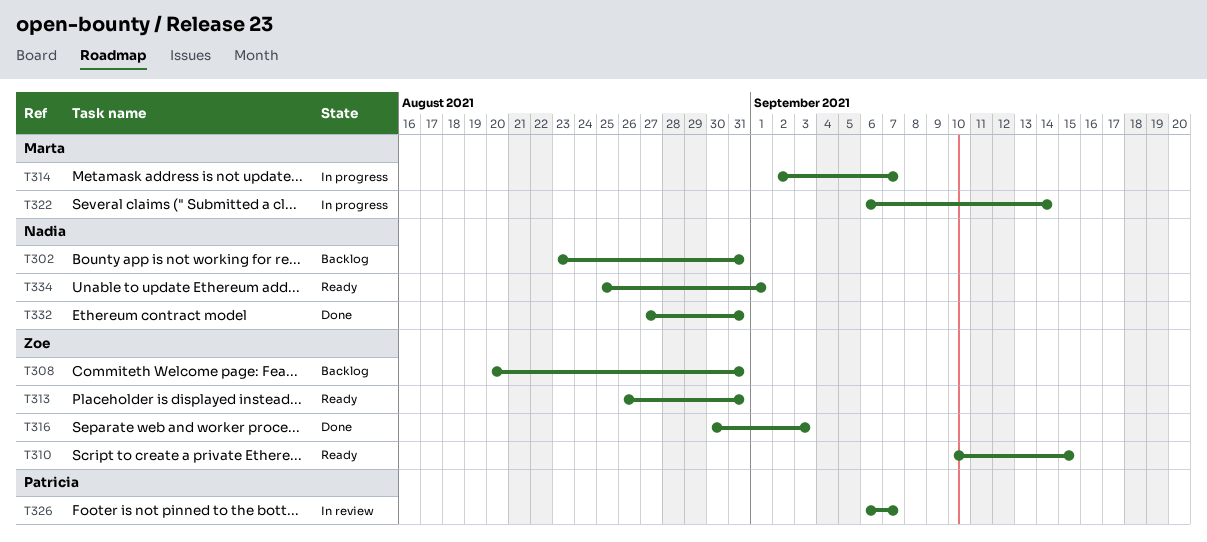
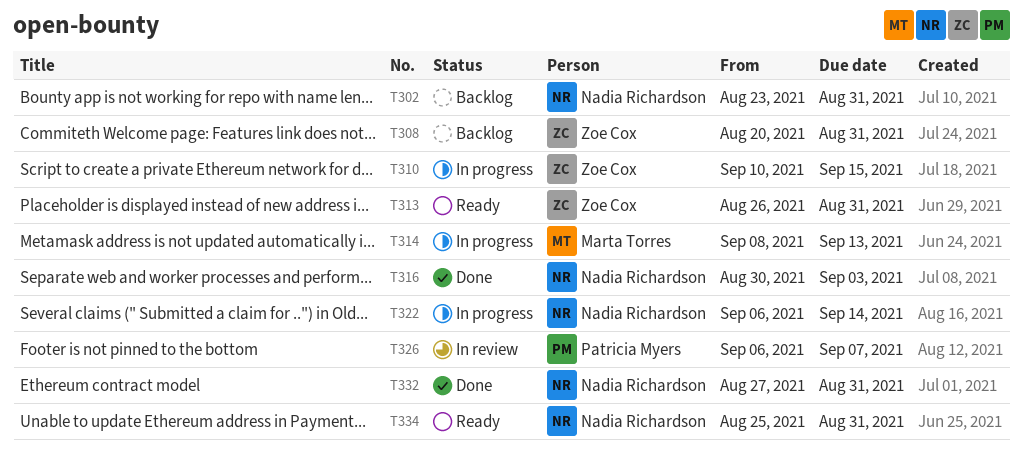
T310, status: Ready -> In progress
T314, start: Sep 2 -> Sep 8
T314, due: Sep 7 -> Sep 13
T316, owner: Zoe Cox -> Nadia Richardson
T322, owner: Marta Torres -> Nadia Richardson
T334, due: Sep 1 -> Aug 31

